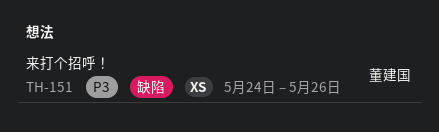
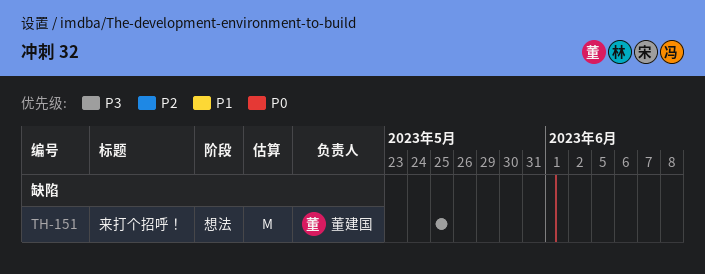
TH-151, estimate: XS -> M
TH-151, start: May 24 -> May 25
TH-151, due: May 26 -> May 25

